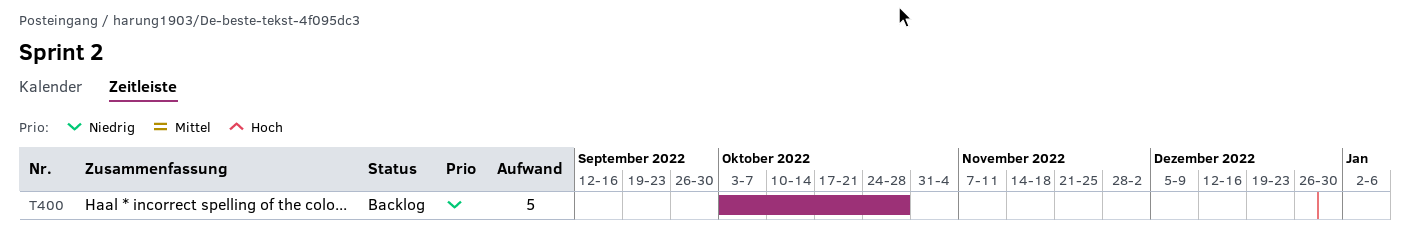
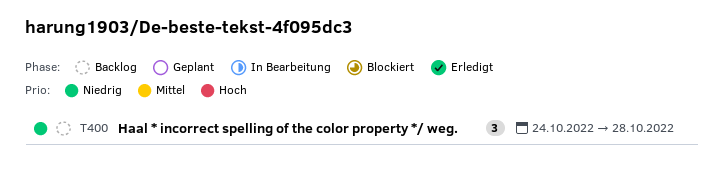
T400, estimate: 5 -> 3
T400, start: Oct 3 -> Oct 24

